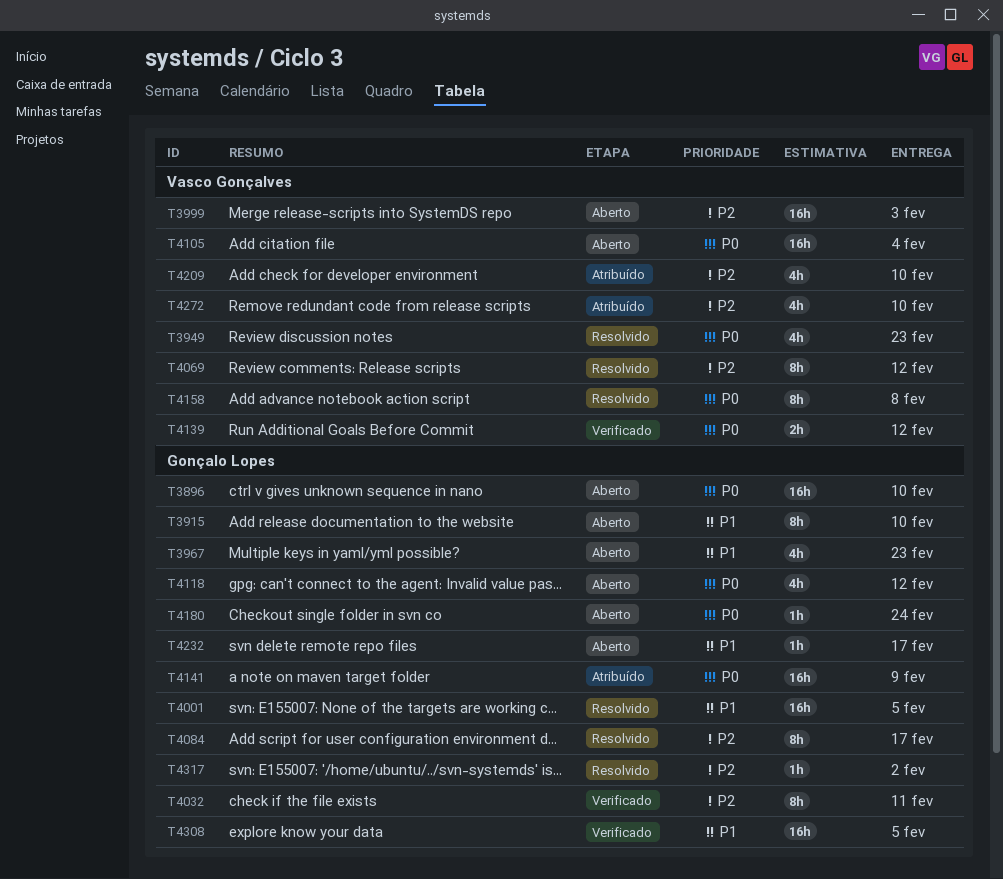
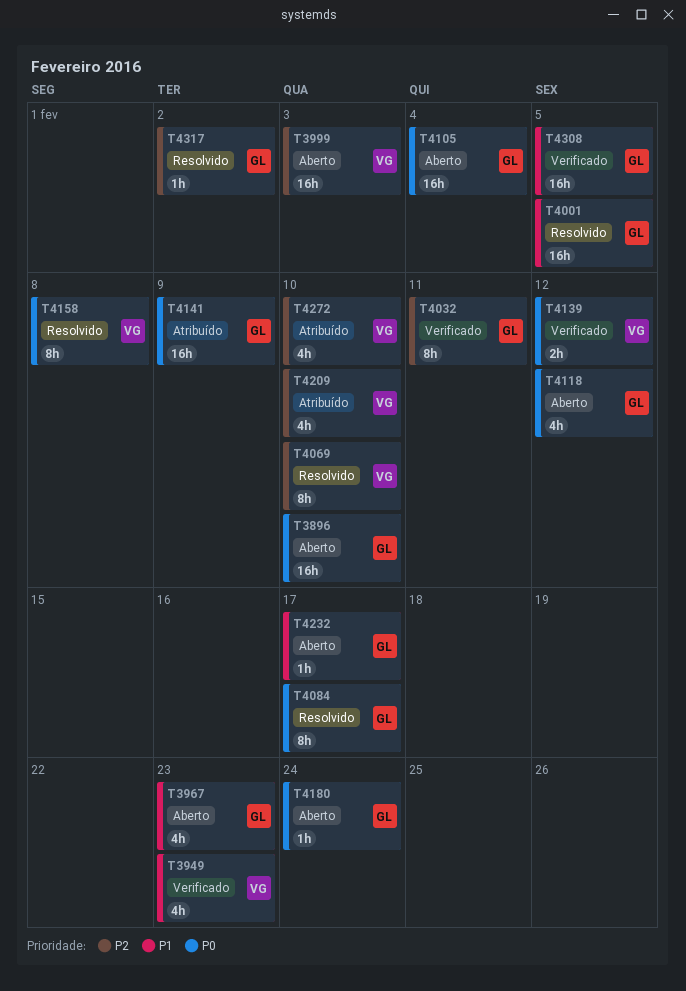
T3915: present -> none
T3949, status: Resolvido -> Verificado
T3949, priority: P0 -> P1
T4069, due: Feb 12 -> Feb 10
T4084, priority: P2 -> P0
T4105, owner: Vasco Gonçalves -> Gonçalo Lopes

